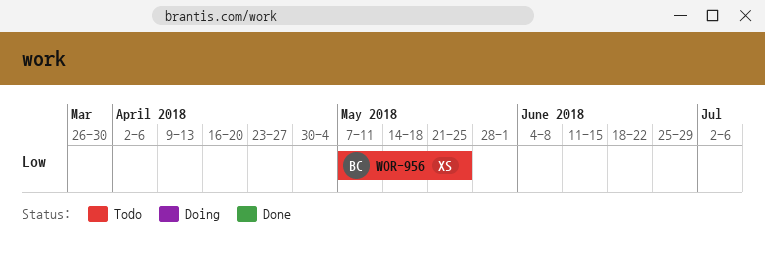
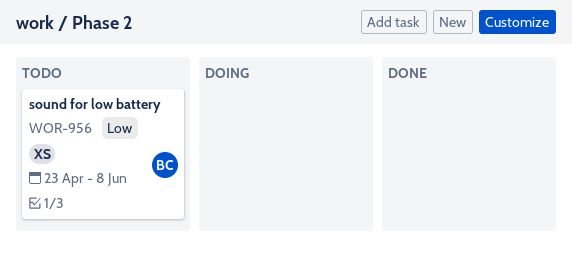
WOR-956, start: May 7 -> Apr 23
WOR-956, due: May 25 -> Jun 8

